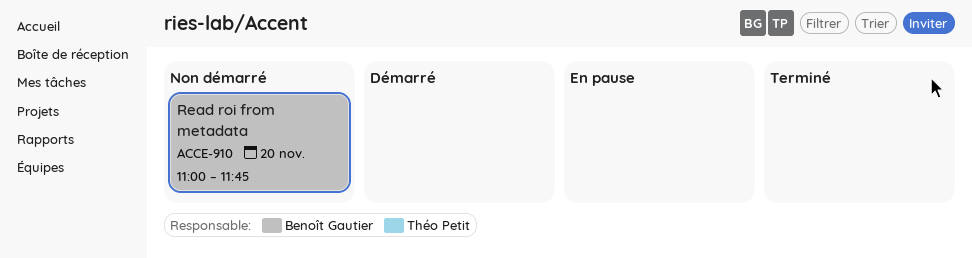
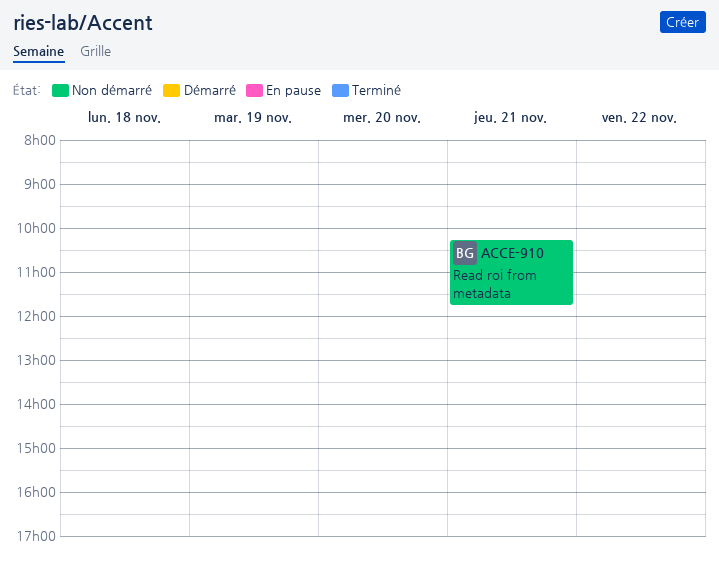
ACCE-910, day: Nov 20 -> Nov 21
ACCE-910, begins: 11:00 -> 10:15

